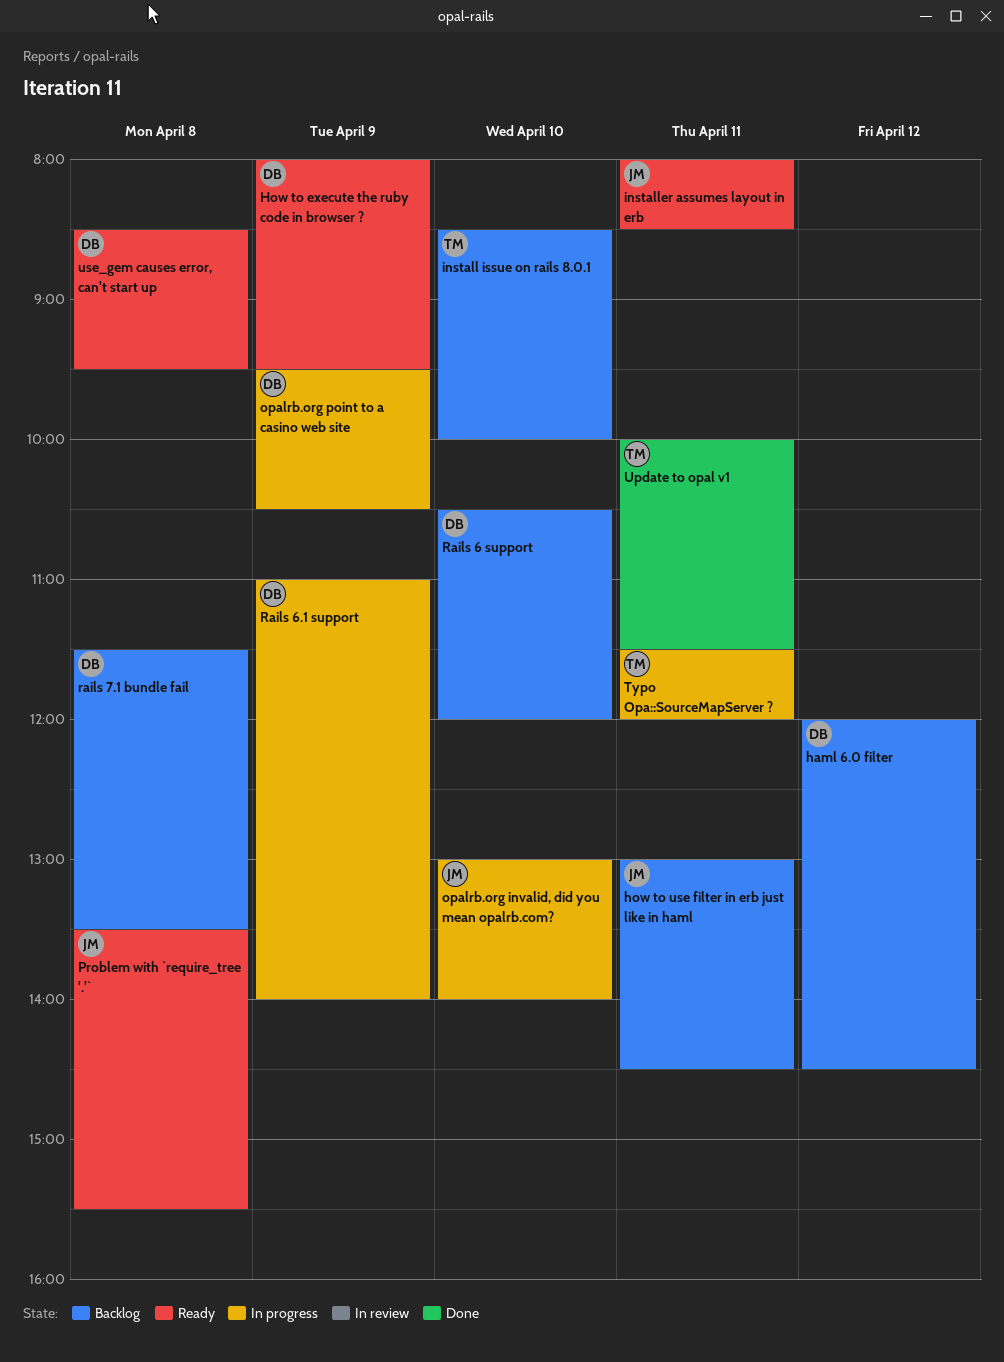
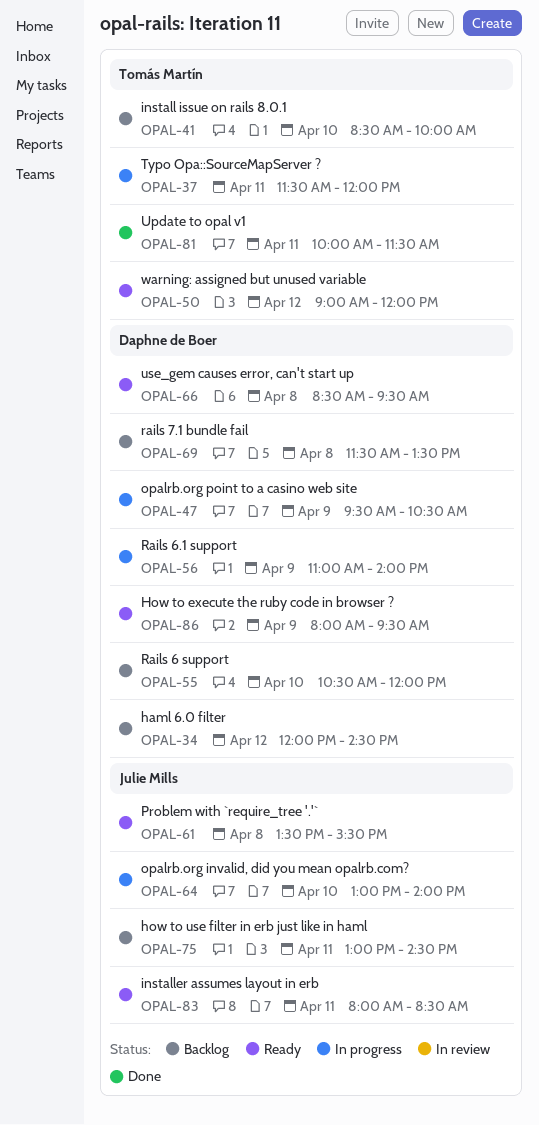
warning: assigned but unused variable: none -> present

